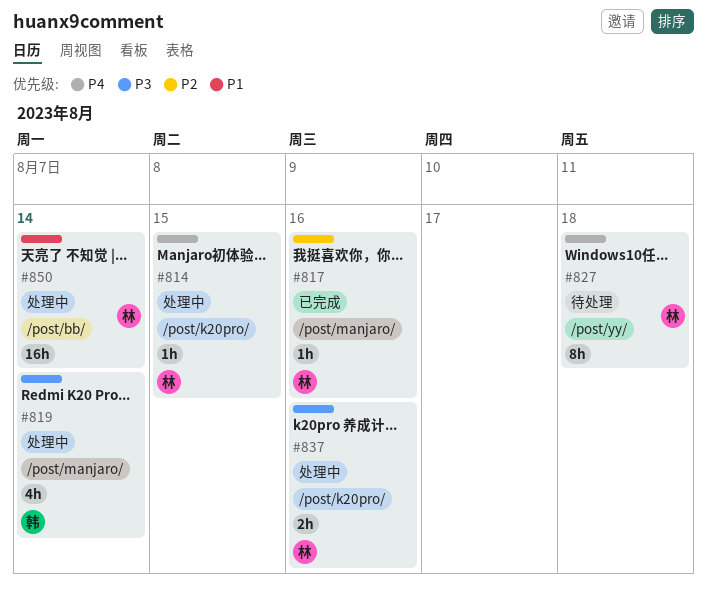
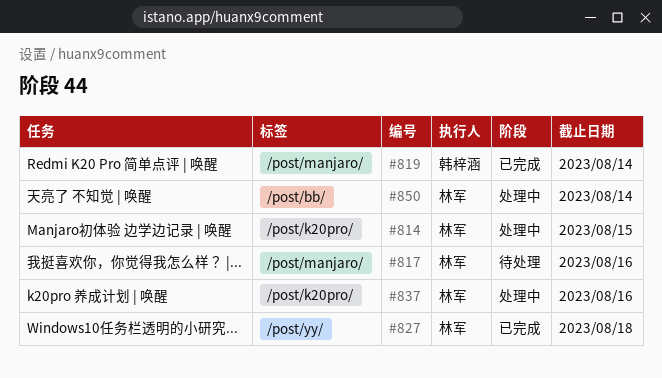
#817, status: 已完成 -> 待处理
#819, status: 处理中 -> 已完成
#827, status: 待处理 -> 已完成

